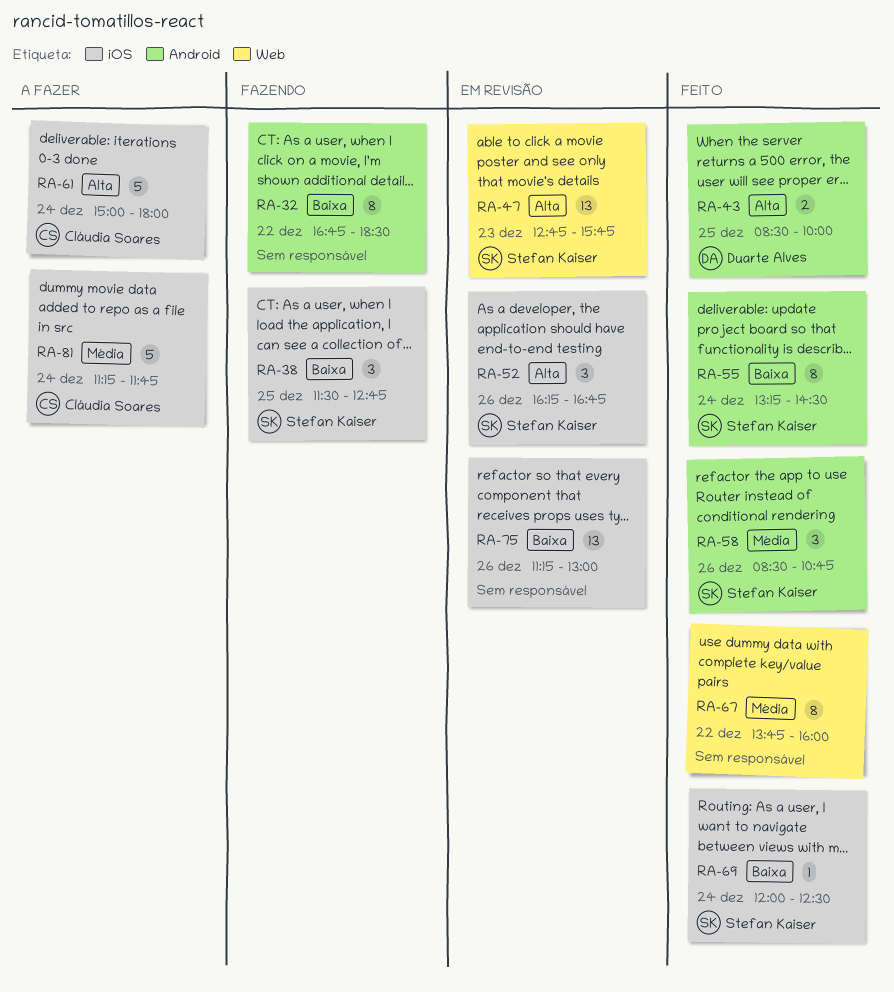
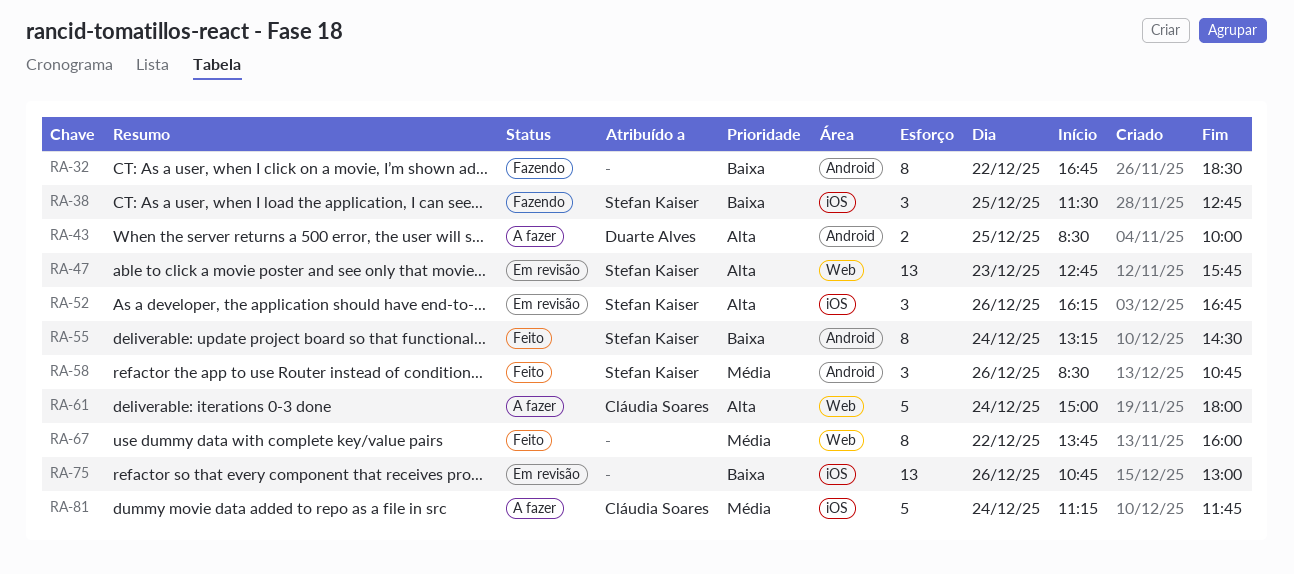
RA-43, status: Feito -> A fazer
RA-61, label: iOS -> Web
RA-69: present -> none
RA-75, begins: 11:15 -> 10:45

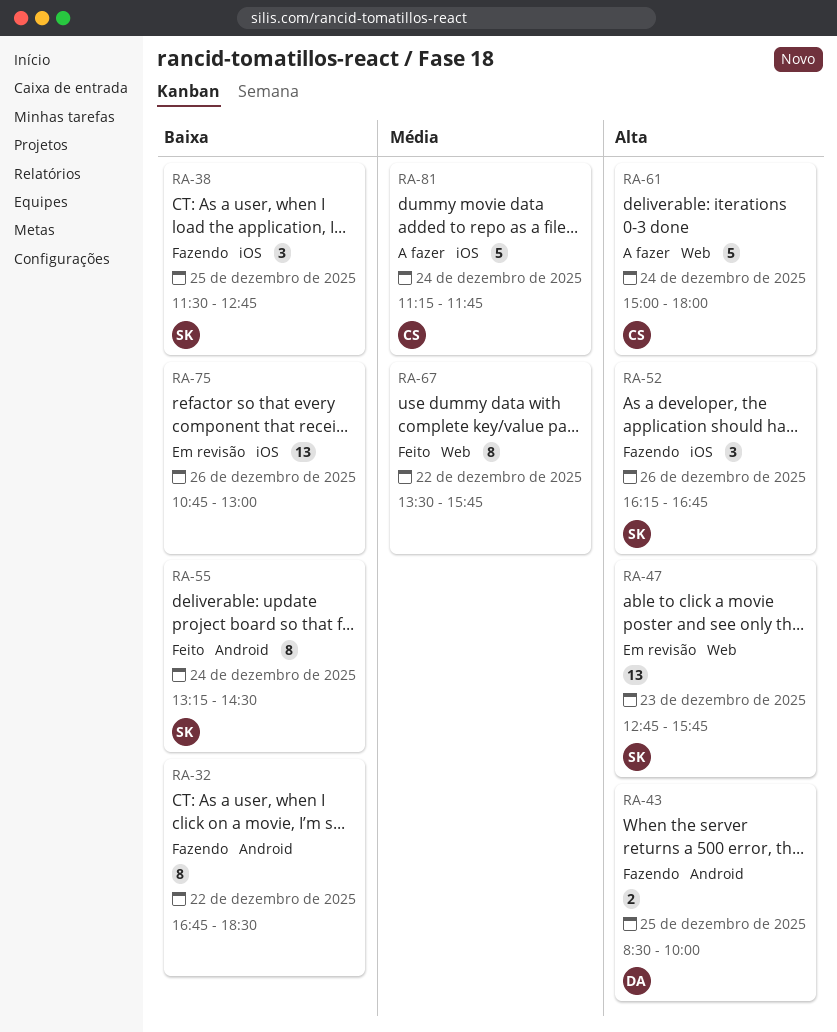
RA-43, status: A fazer -> Fazendo
RA-52, status: Em revisão -> Fazendo
RA-58: present -> none
RA-67, begins: 13:45 -> 13:30
RA-67, ends: 16:00 -> 15:45

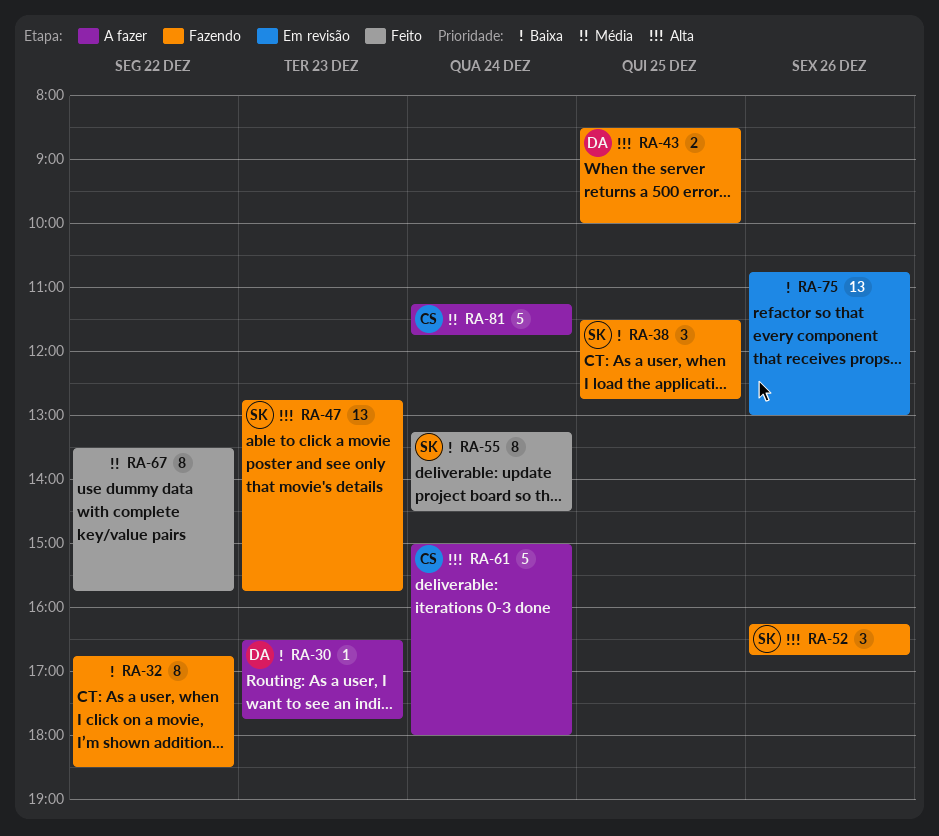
RA-30: none -> present
RA-47, status: Em revisão -> Fazendo

